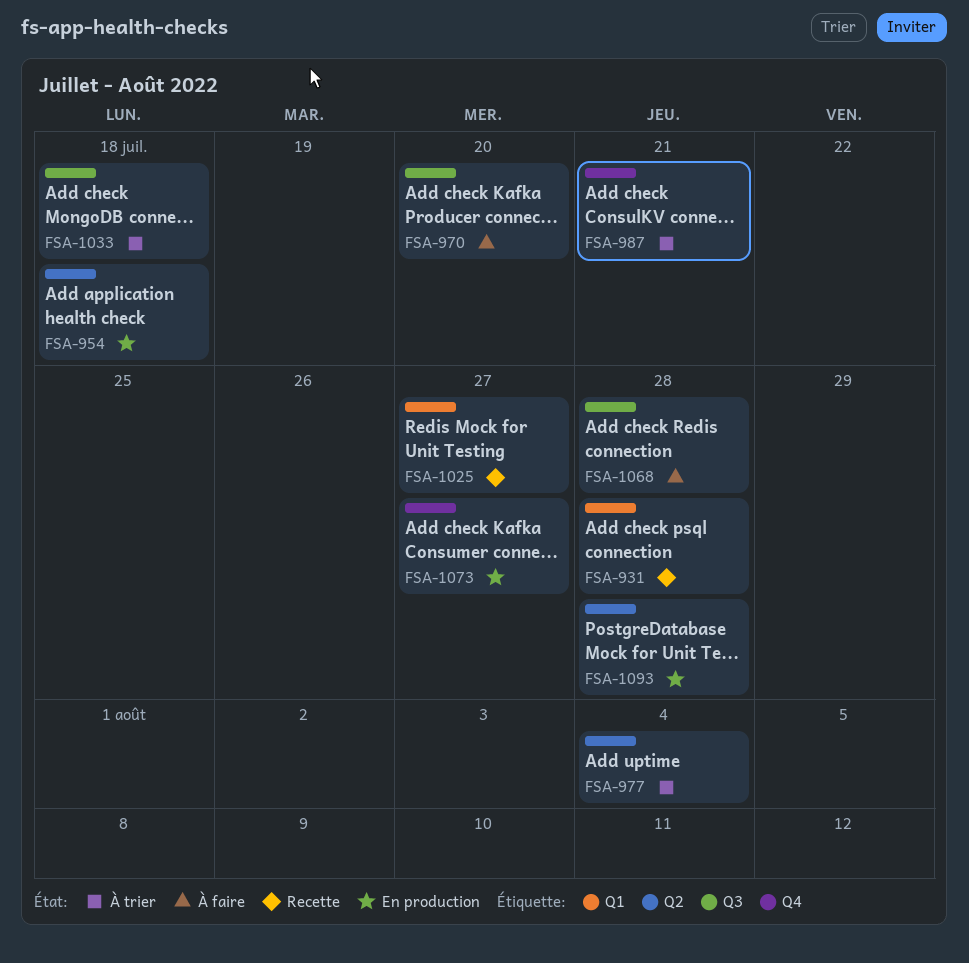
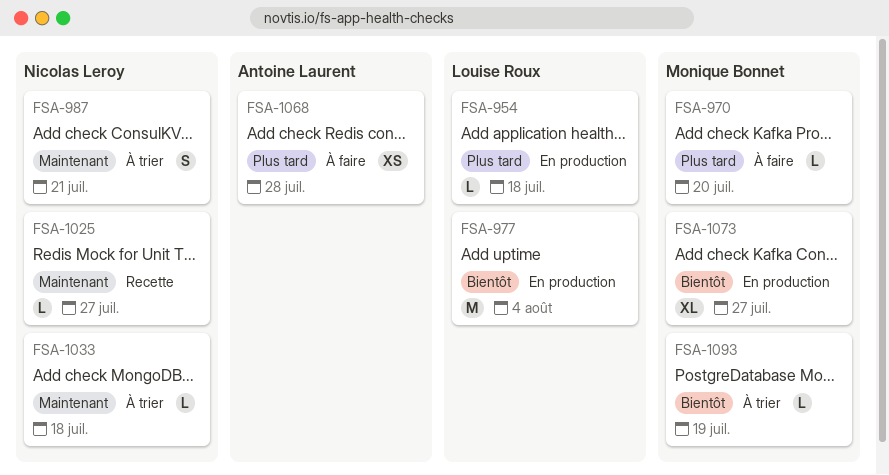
FSA-931: present -> none
FSA-977, status: À trier -> En production
FSA-1093, status: En production -> À trier
FSA-1093, due: Jul 28 -> Jul 19

